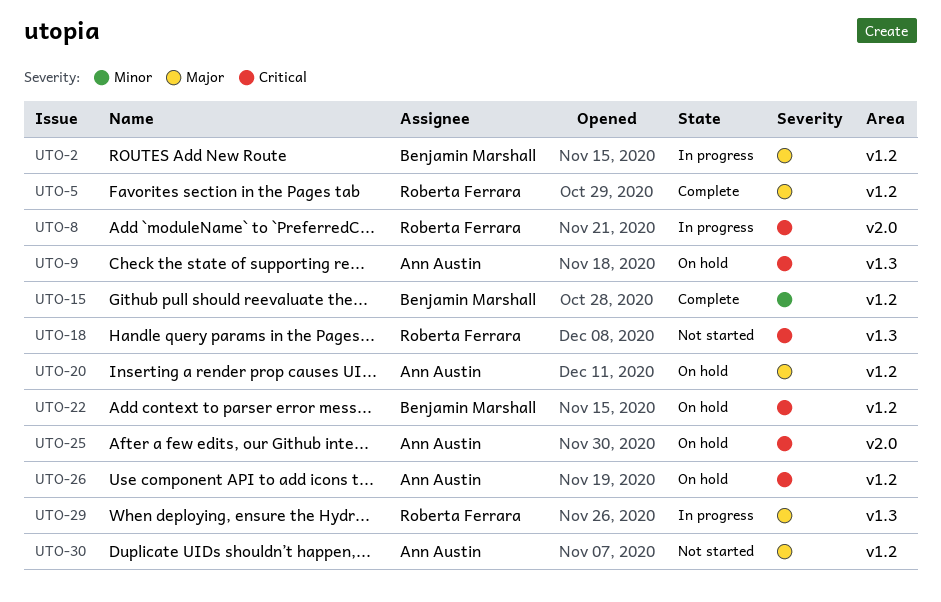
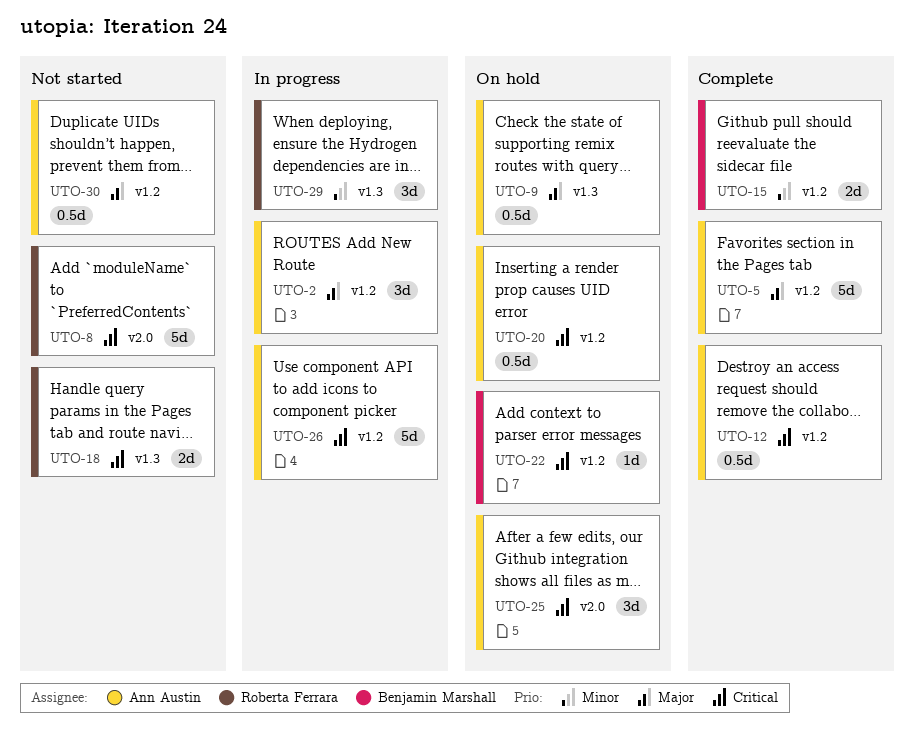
UTO-2, owner: Benjamin Marshall -> Ann Austin
UTO-5, owner: Roberta Ferrara -> Ann Austin
UTO-8, status: In progress -> Not started
UTO-9, priority: Critical -> Major
UTO-12: none -> present
UTO-20, priority: Major -> Critical
UTO-26, status: On hold -> In progress
UTO-29, priority: Major -> Minor

